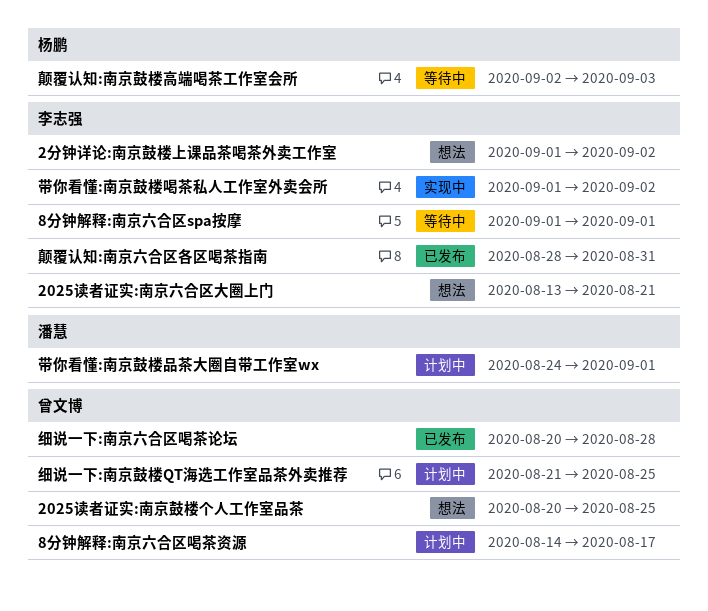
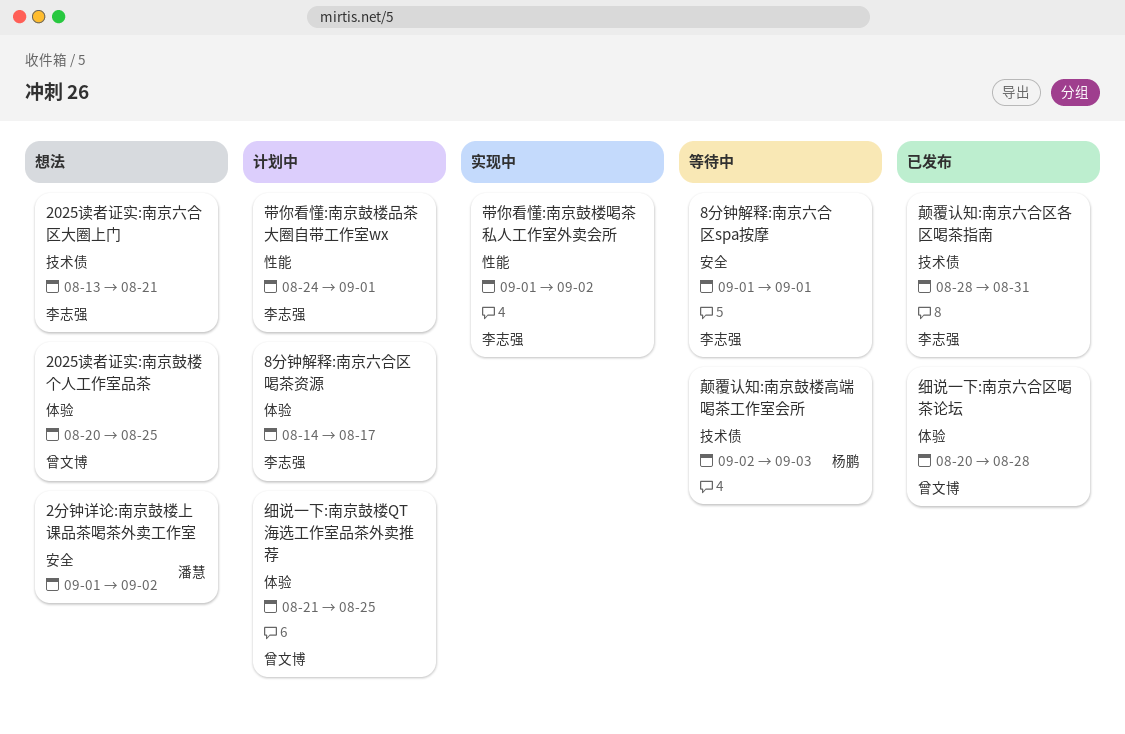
2分钟详论:南京鼓楼上课品茶喝茶外卖工作室, owner: 李志强 -> 潘慧
8分钟解释:南京六合区喝茶资源, owner: 曾文博 -> 李志强
带你看懂:南京鼓楼品茶大圈自带工作室wx, owner: 潘慧 -> 李志强

